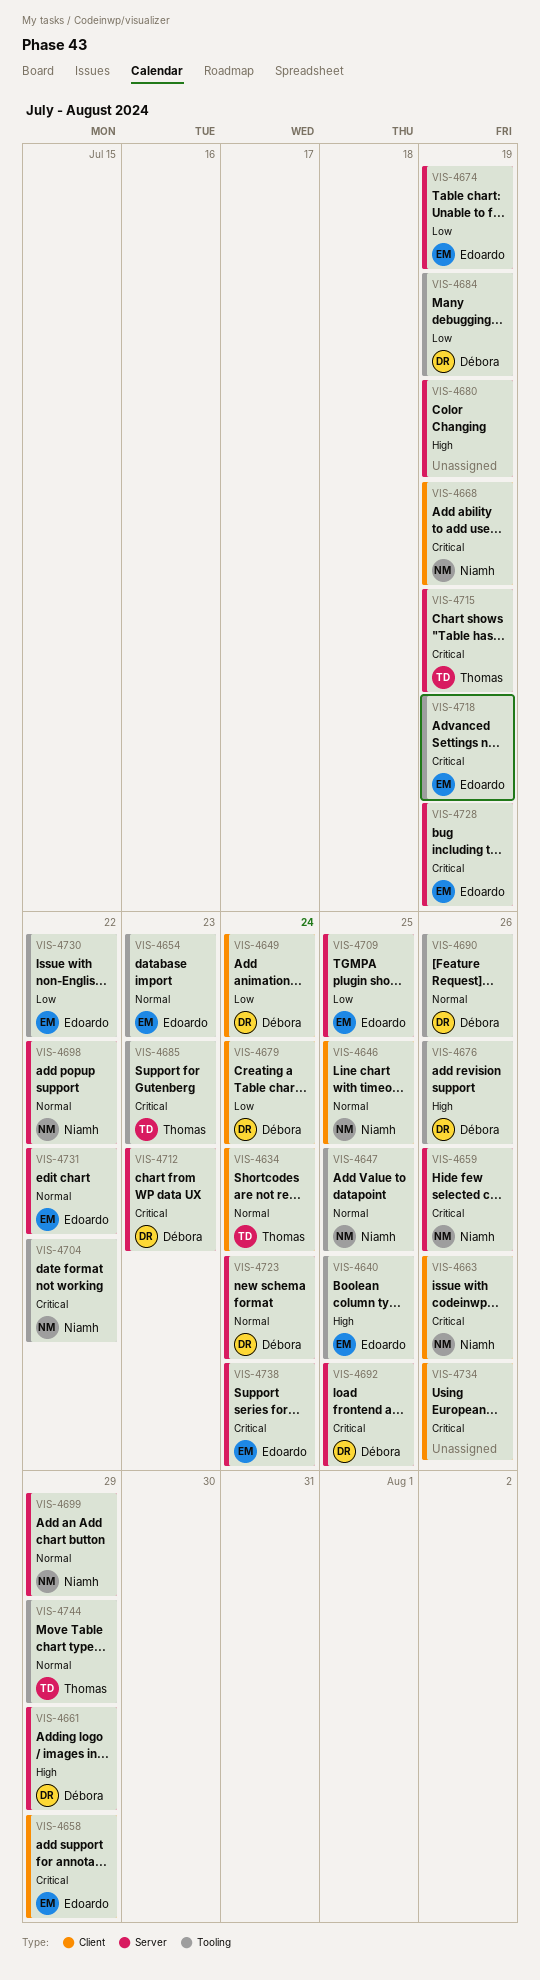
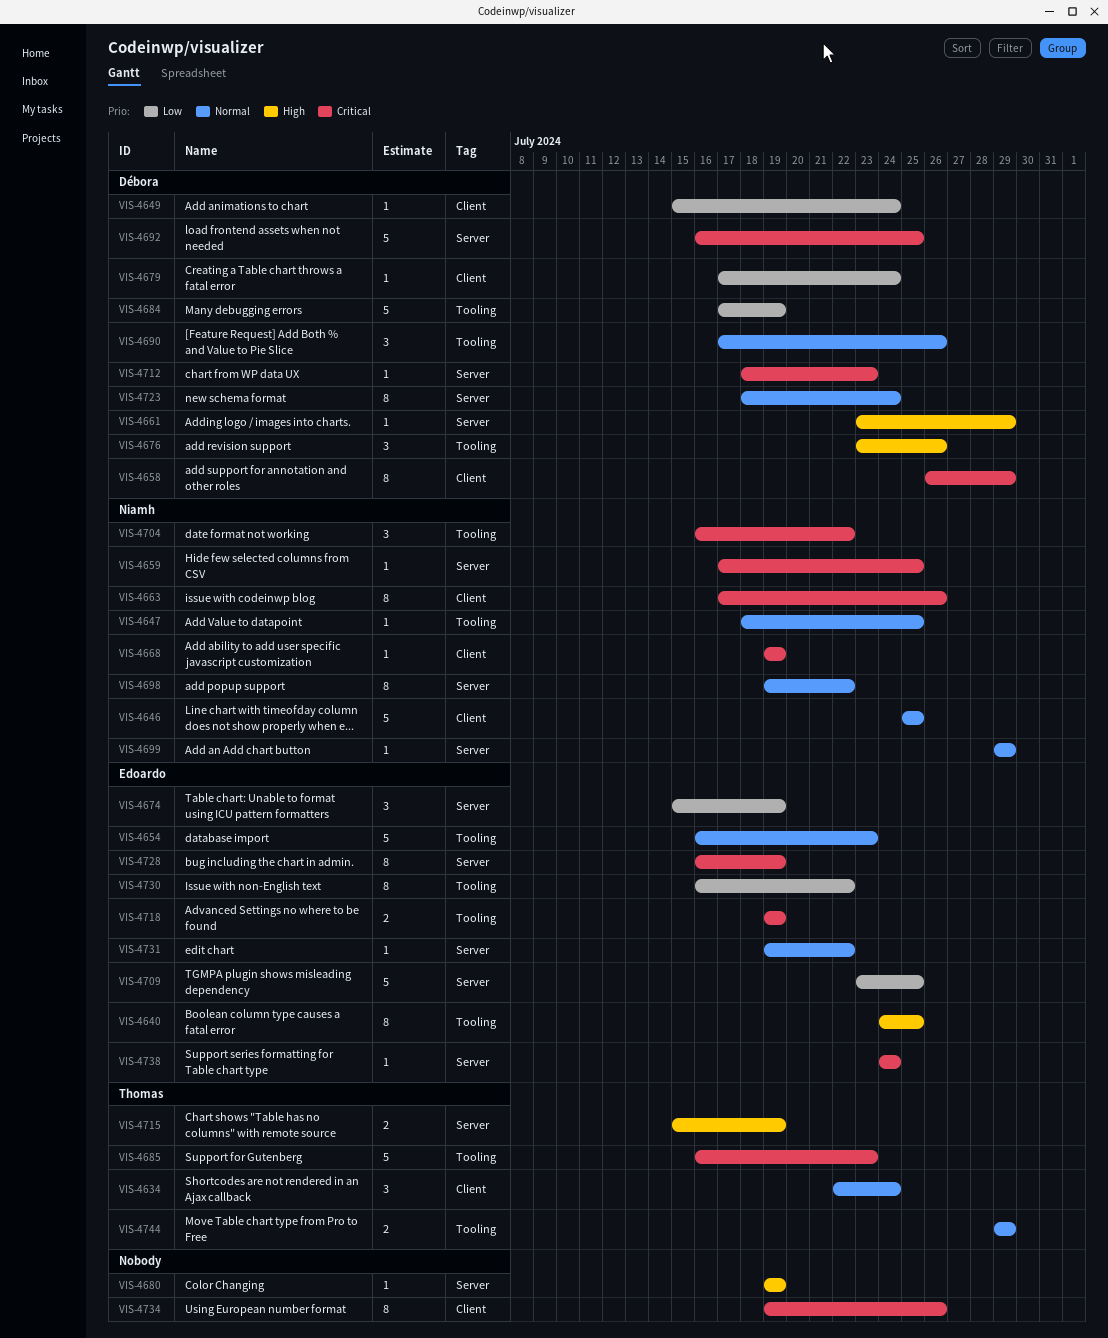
VIS-4658, owner: Edoardo -> Débora
VIS-4659, due: Jul 26 -> Jul 25
VIS-4715, priority: Critical -> High

